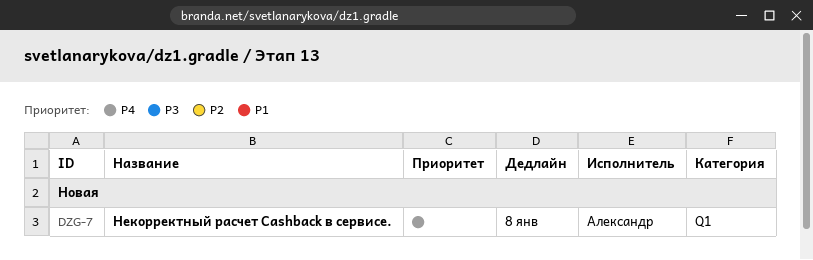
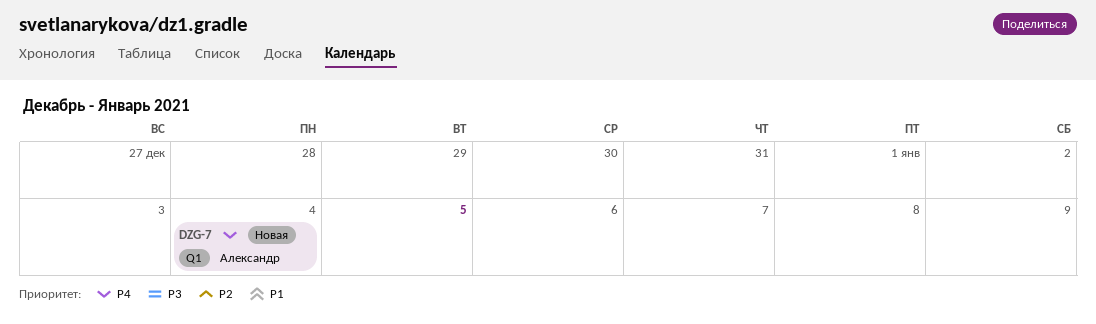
DZG-7, due: Jan 8 -> Jan 4

